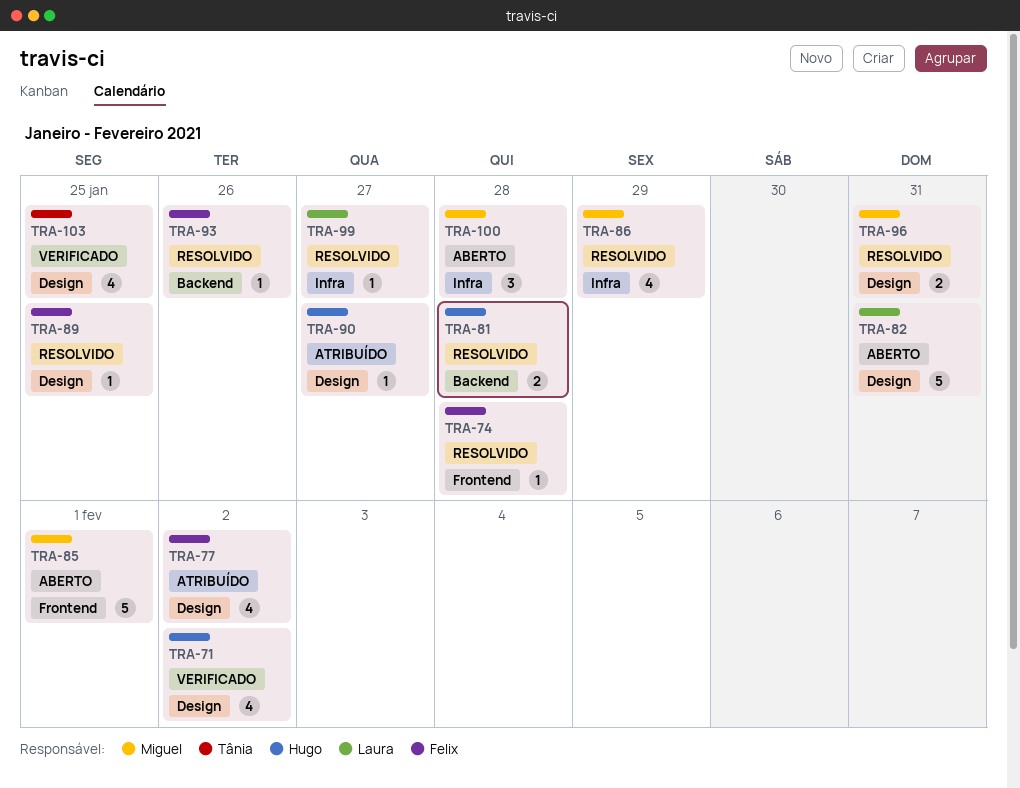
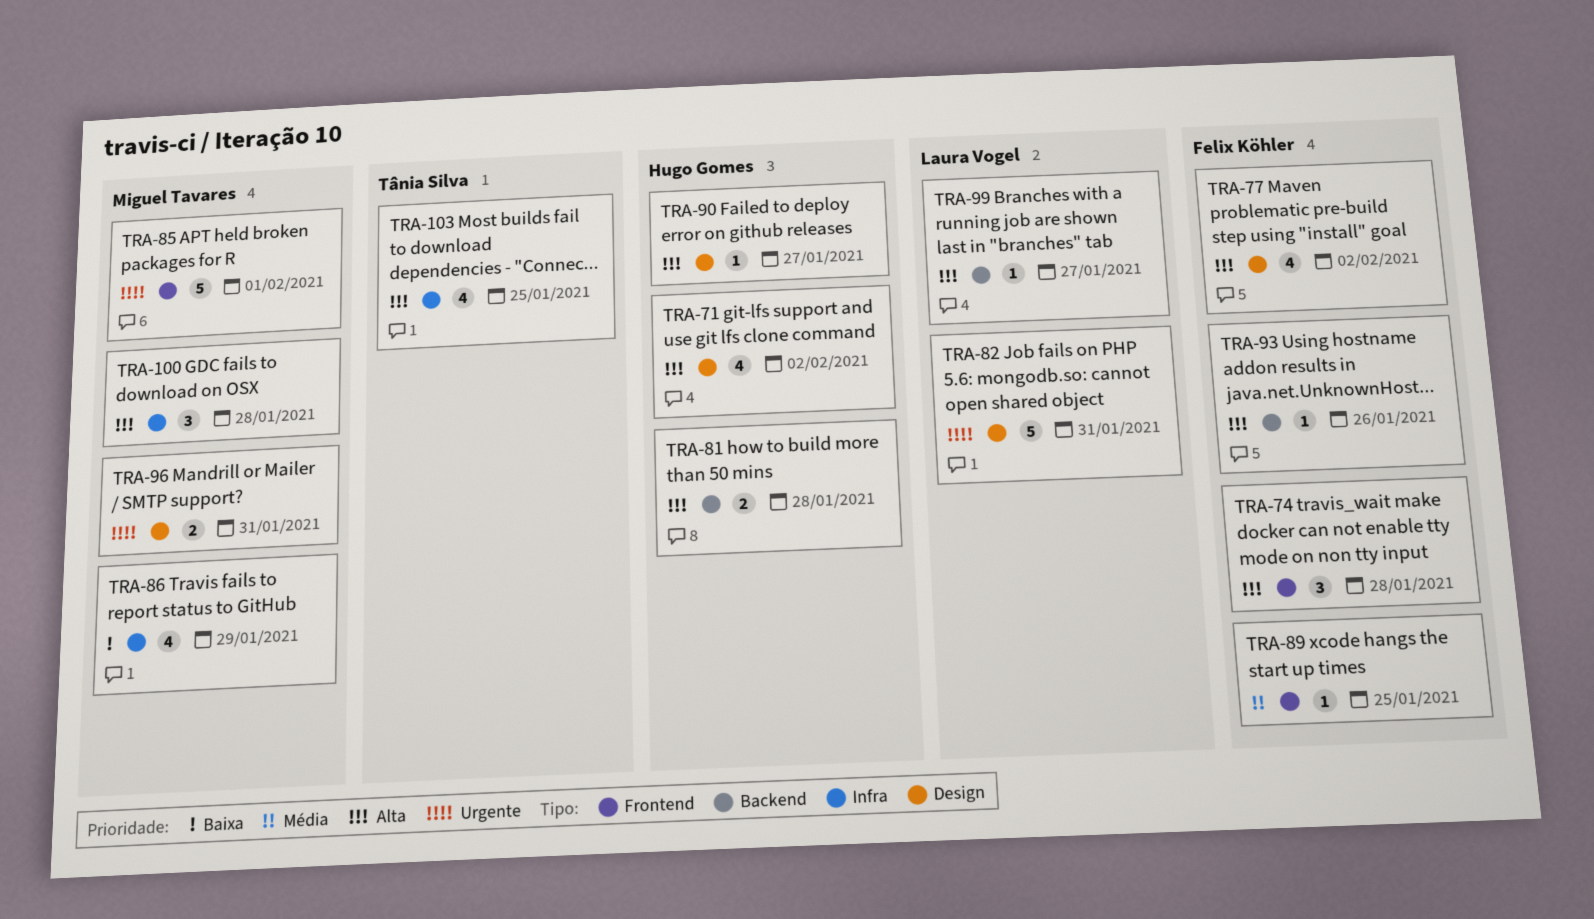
TRA-74, estimate: 1 -> 3
TRA-89, label: Design -> Frontend
TRA-99, label: Infra -> Backend
TRA-103, label: Design -> Infra

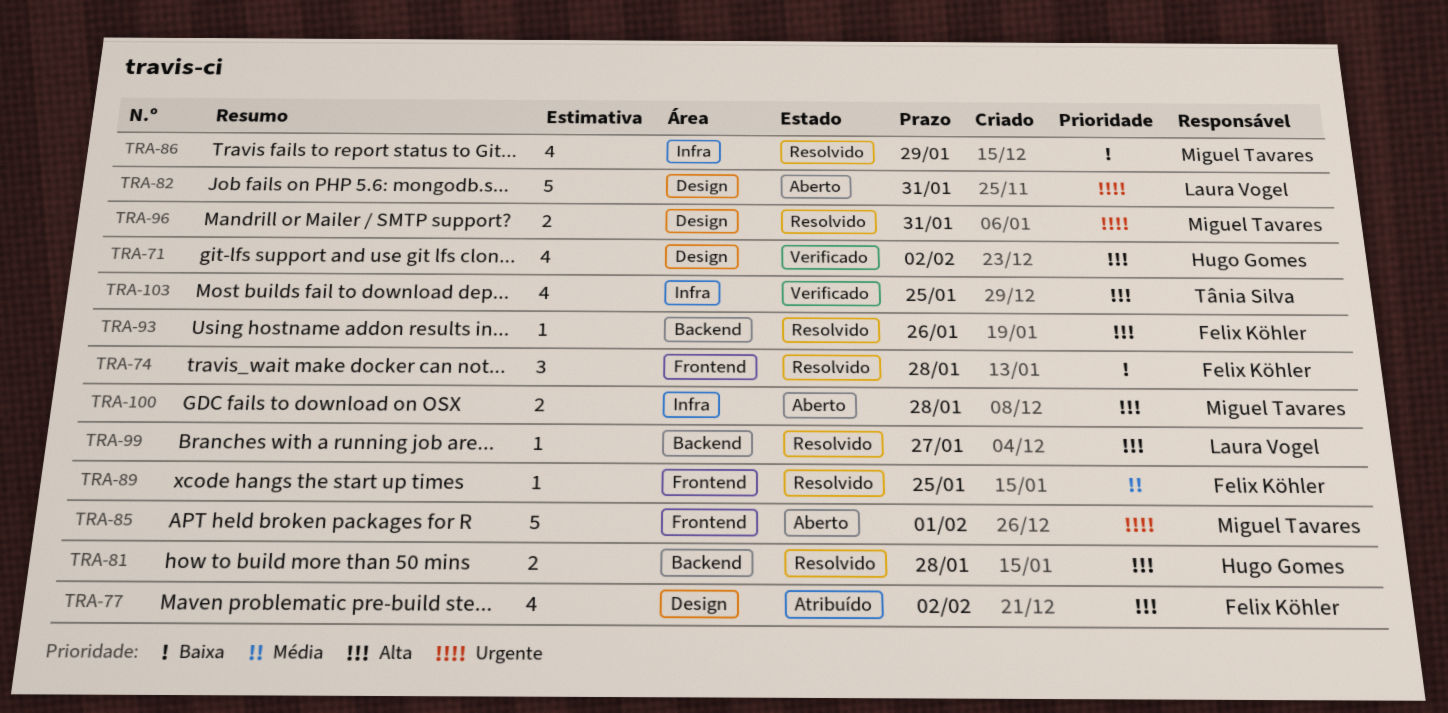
TRA-74, priority: Alta -> Baixa
TRA-90: present -> none
TRA-100, estimate: 3 -> 2

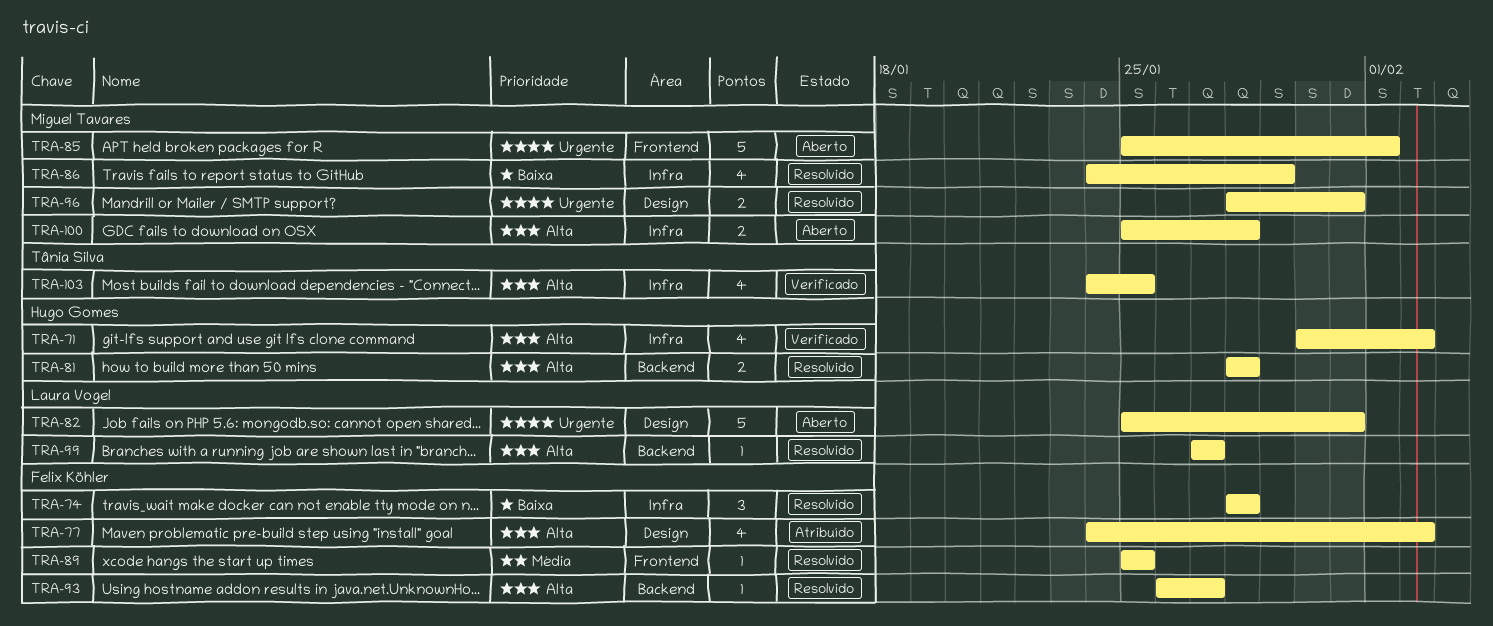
TRA-71, label: Design -> Infra
TRA-74, label: Frontend -> Infra
TRA-93, due: Jan 26 -> Jan 27

